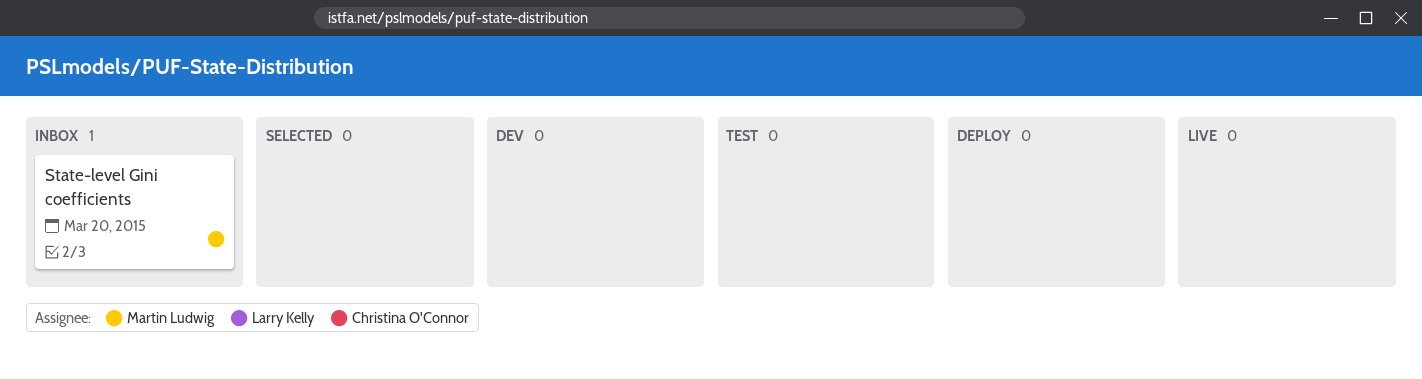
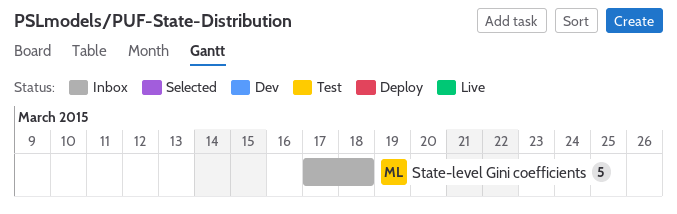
State-level Gini coefficients, due: Mar 20 -> Mar 18

